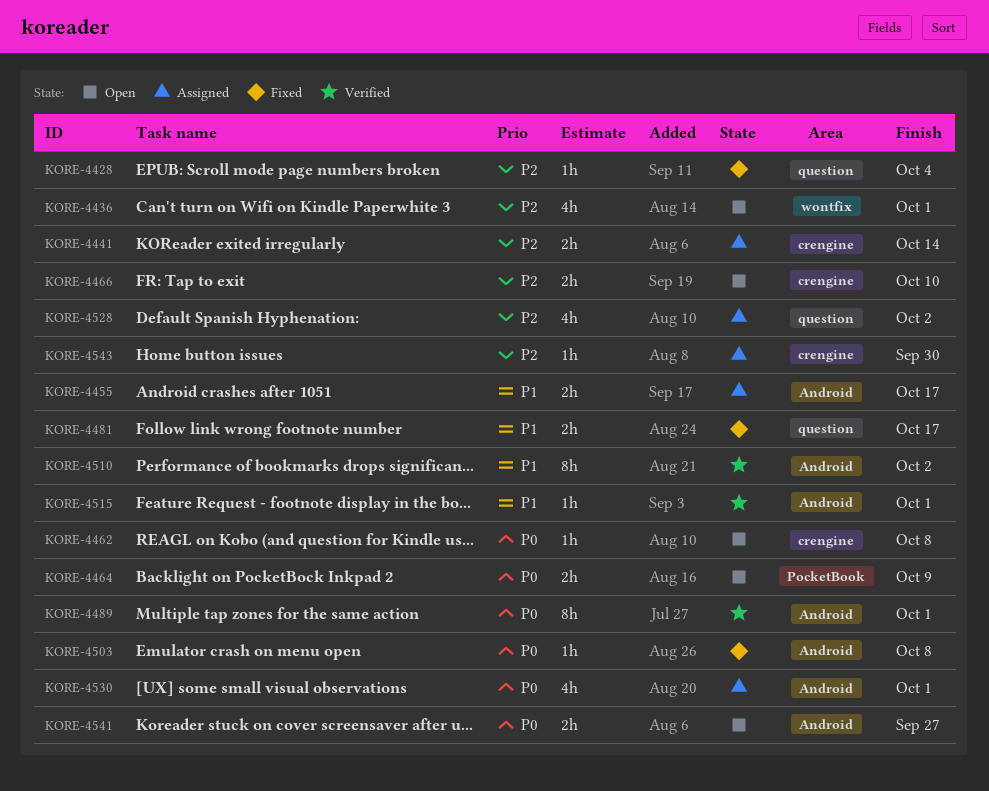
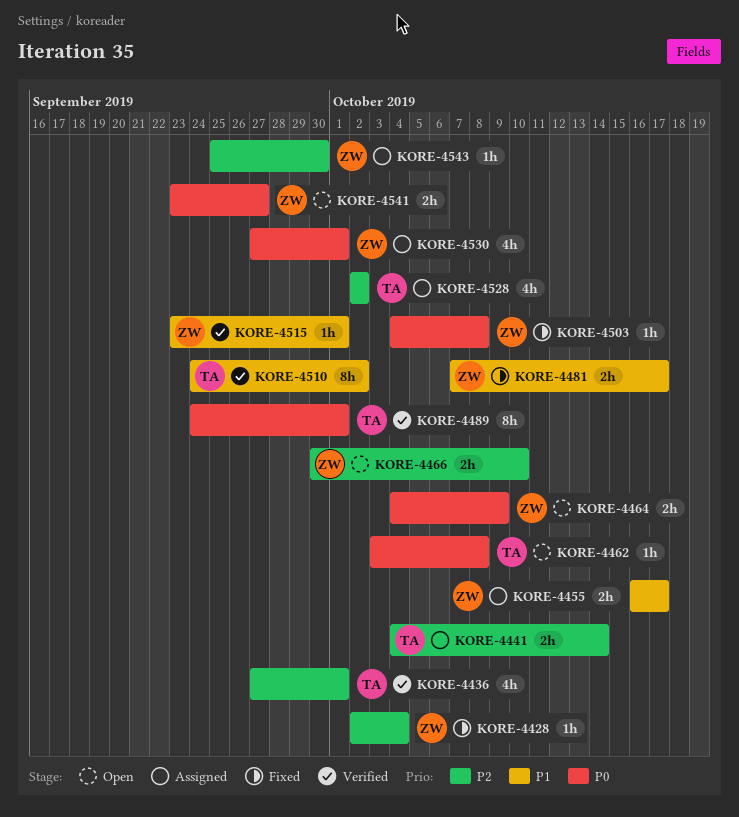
KORE-4436, status: Open -> Verified

